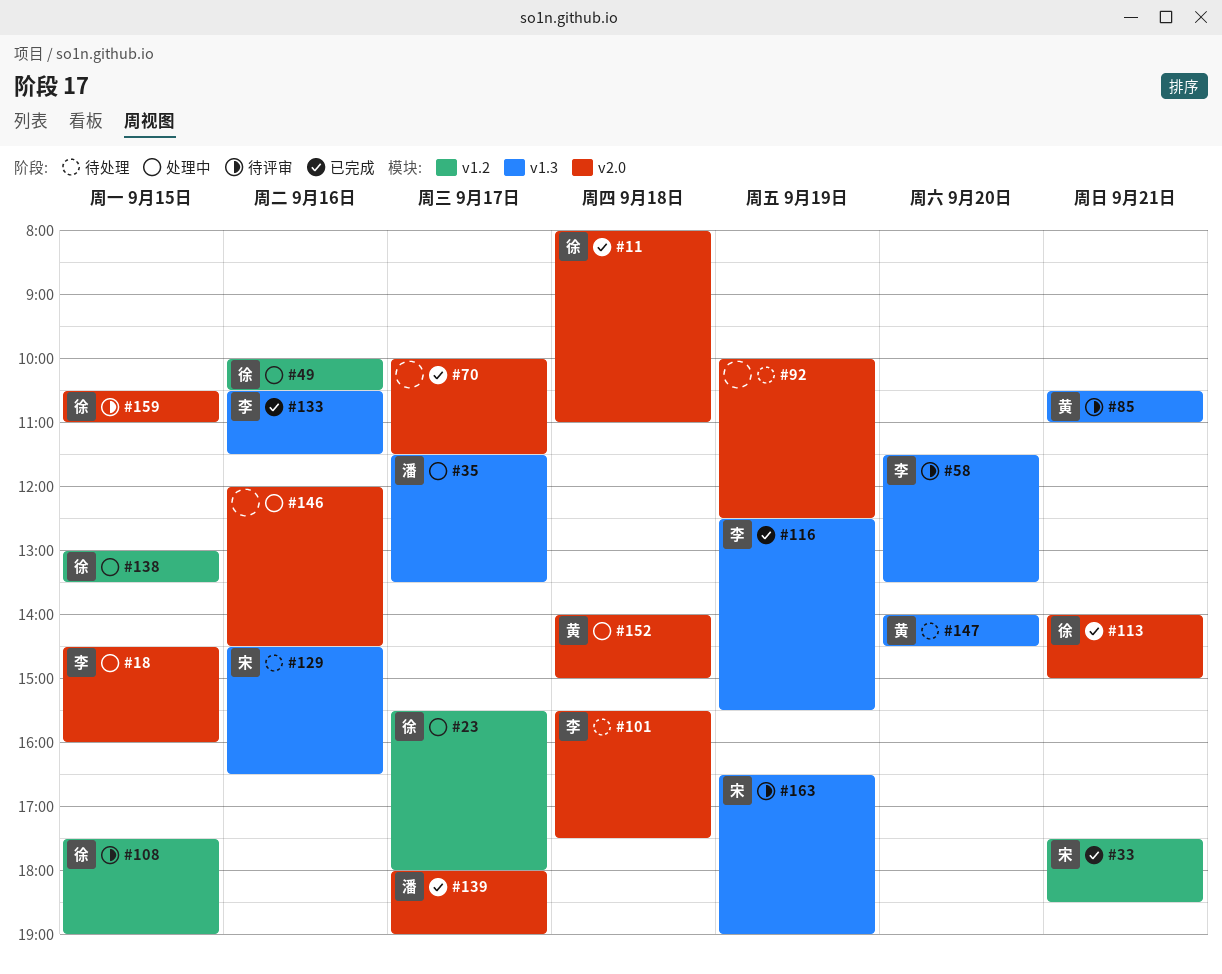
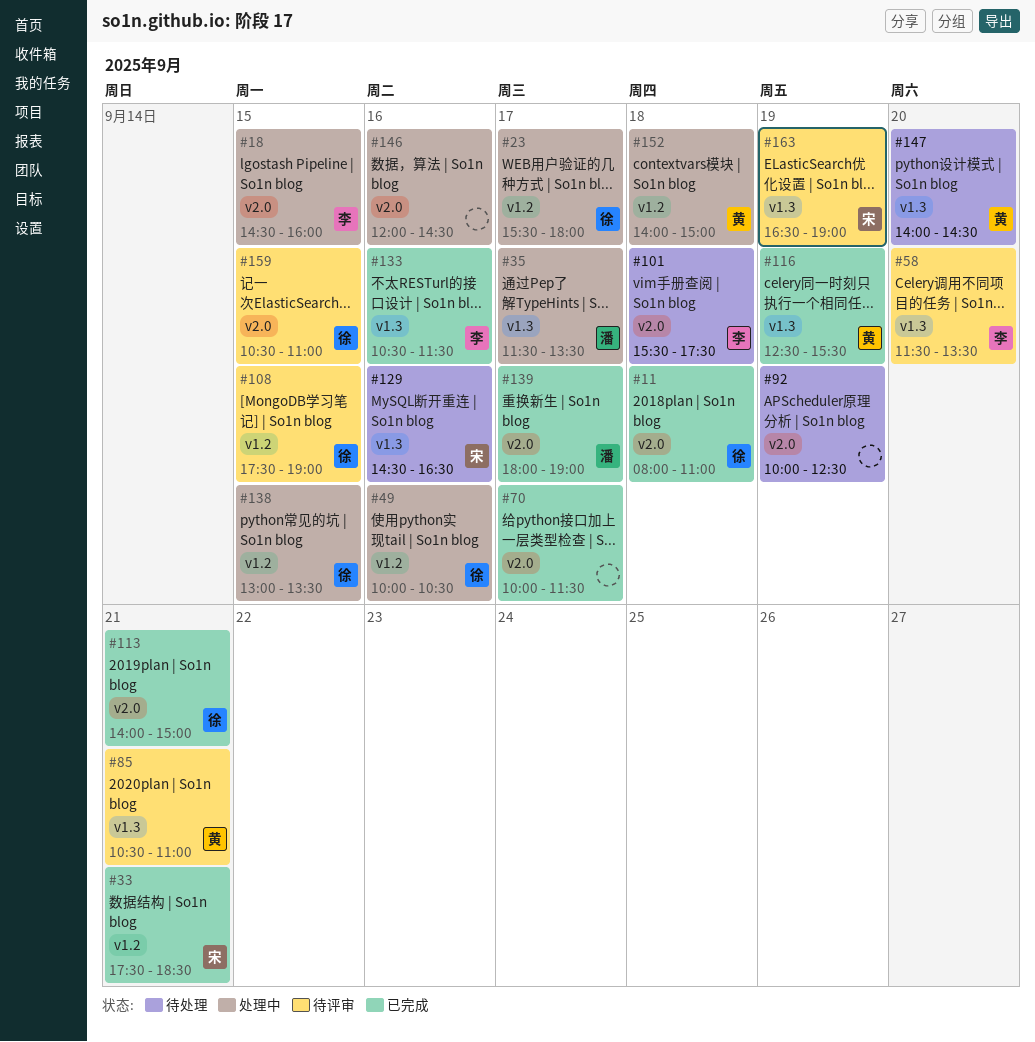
#116, owner: 李 -> 黄
#152, label: v2.0 -> v1.2

